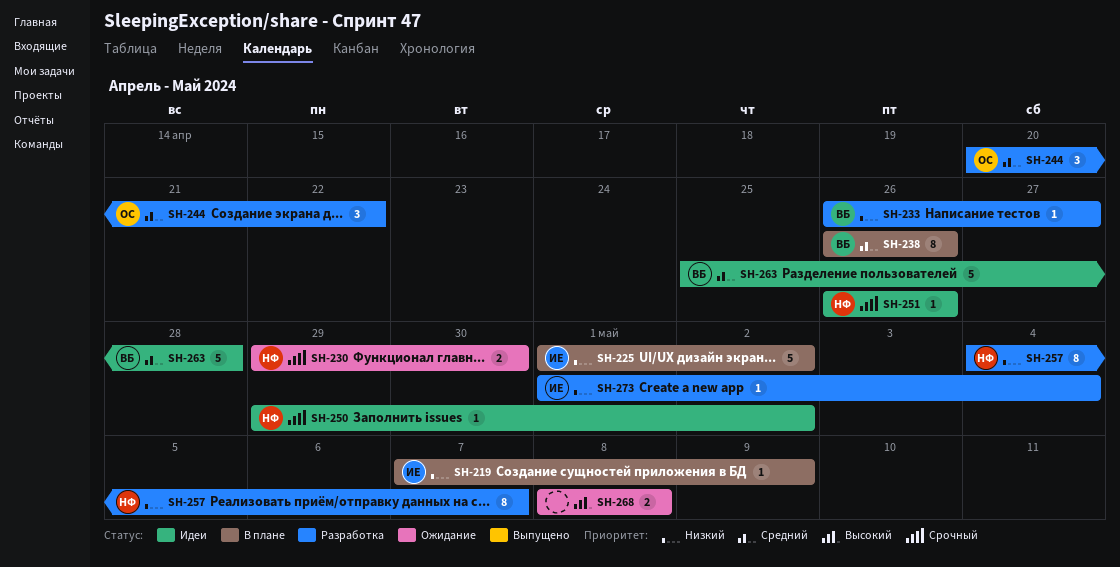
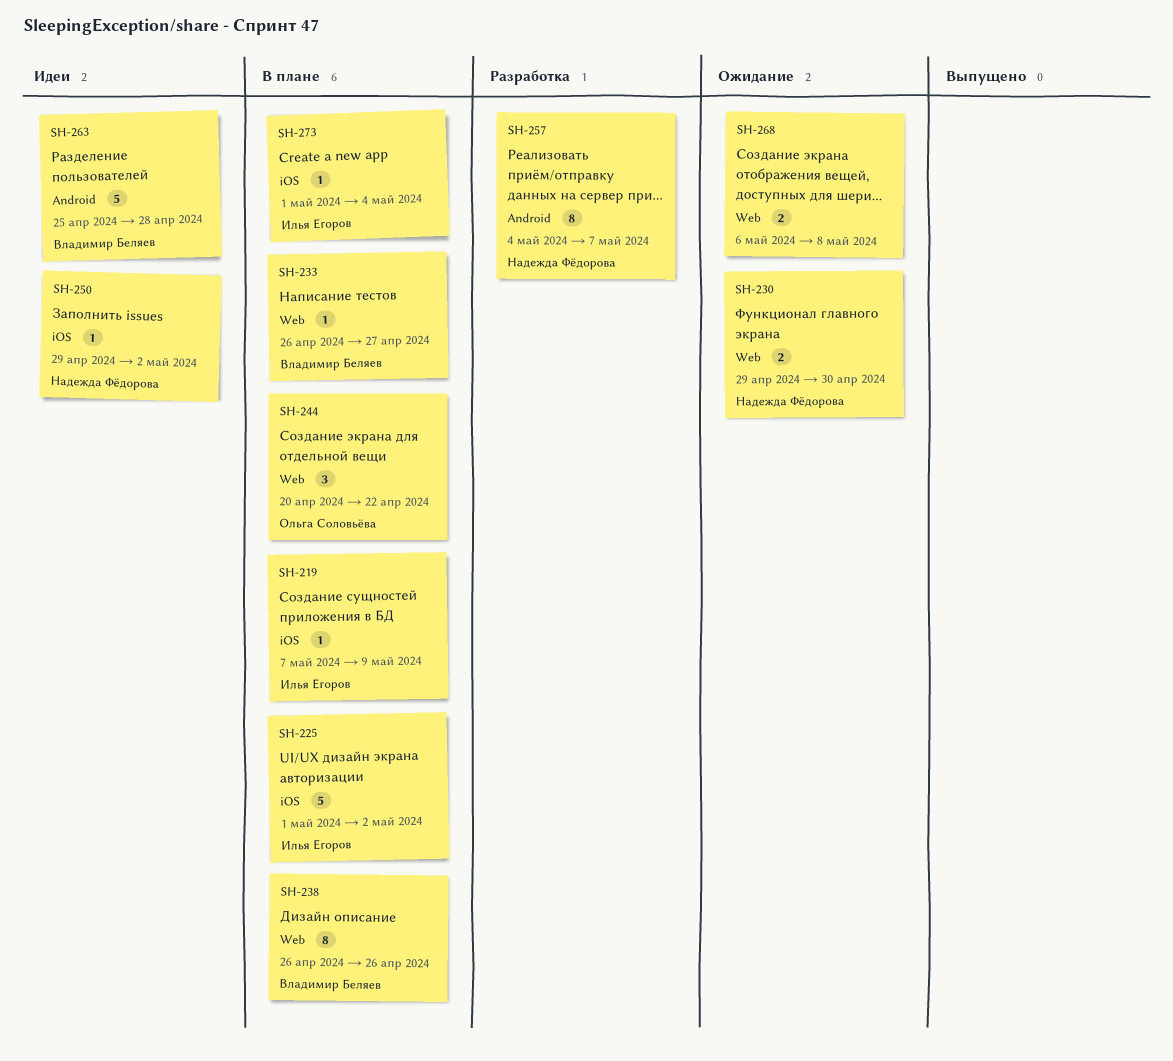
SH-233, status: Разработка -> В плане
SH-244, status: Разработка -> В плане
SH-251: present -> none
SH-268, start: May 8 -> May 6
SH-273, status: Разработка -> В плане

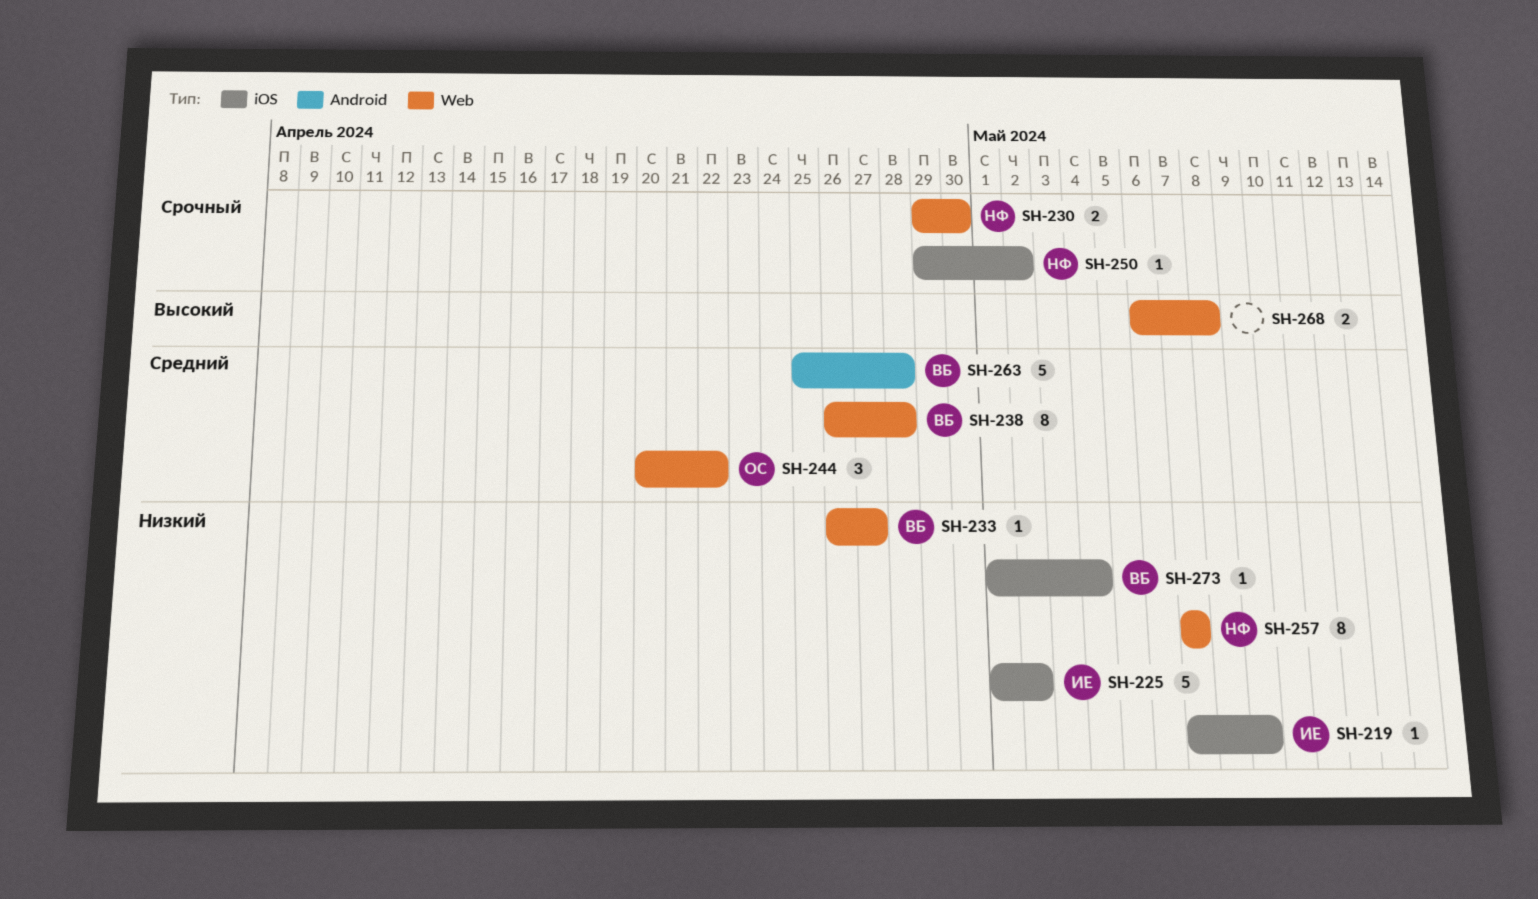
SH-238, due: Apr 26 -> Apr 28
SH-257, label: Android -> Web
SH-257, start: May 4 -> May 7
SH-273, owner: Илья Егоров -> Владимир Беляев

